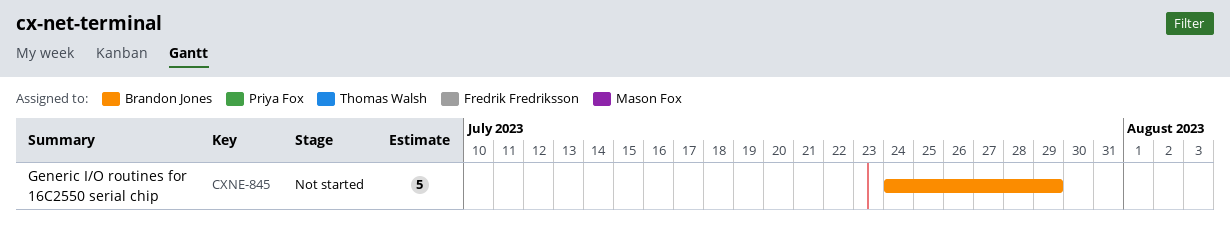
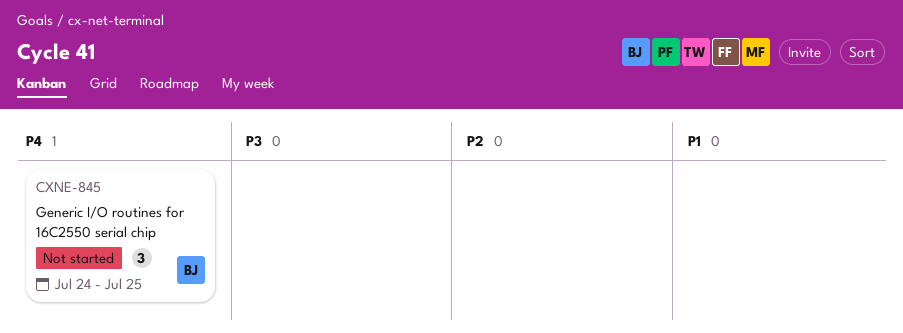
CXNE-845, estimate: 5 -> 3
CXNE-845, due: Jul 29 -> Jul 25

